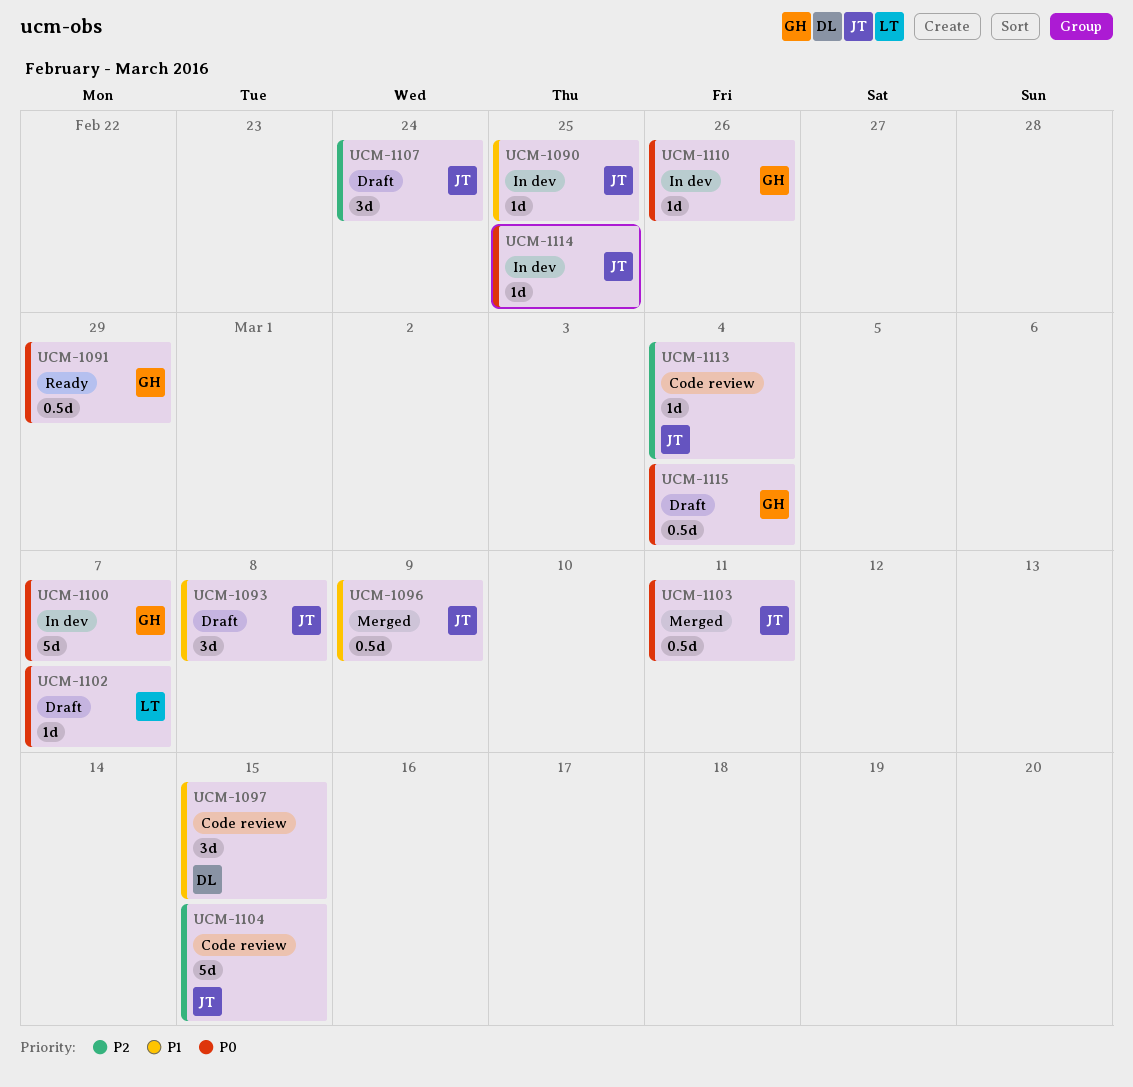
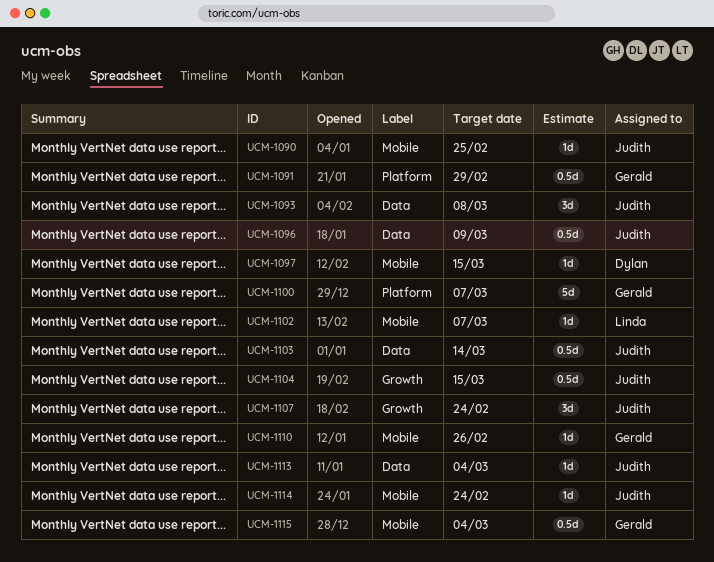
UCM-1097, estimate: 3d -> 1d
UCM-1103, due: Mar 11 -> Mar 14
UCM-1104, estimate: 5d -> 0.5d
UCM-1114, due: Feb 25 -> Feb 24

